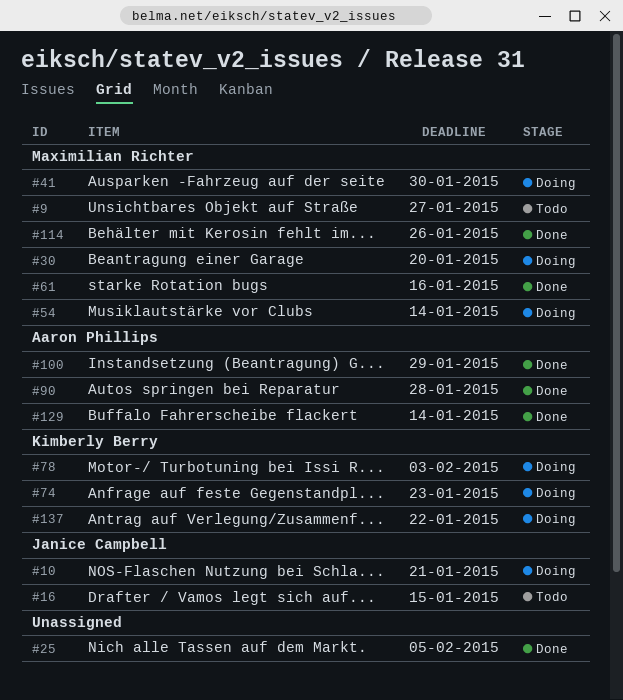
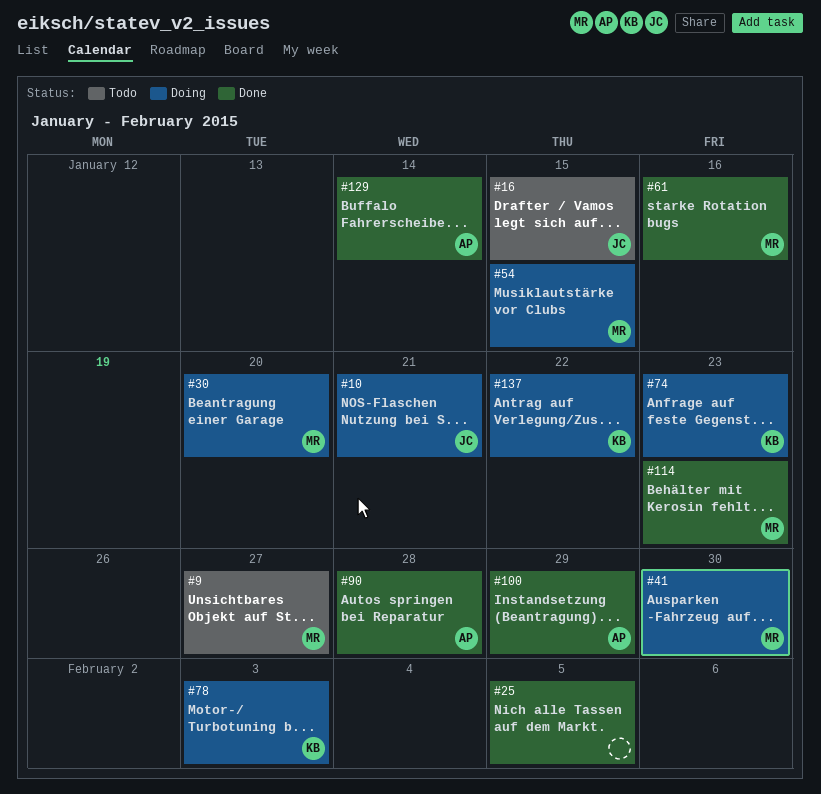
#54, due: Jan 14 -> Jan 15
#114, due: Jan 26 -> Jan 23

